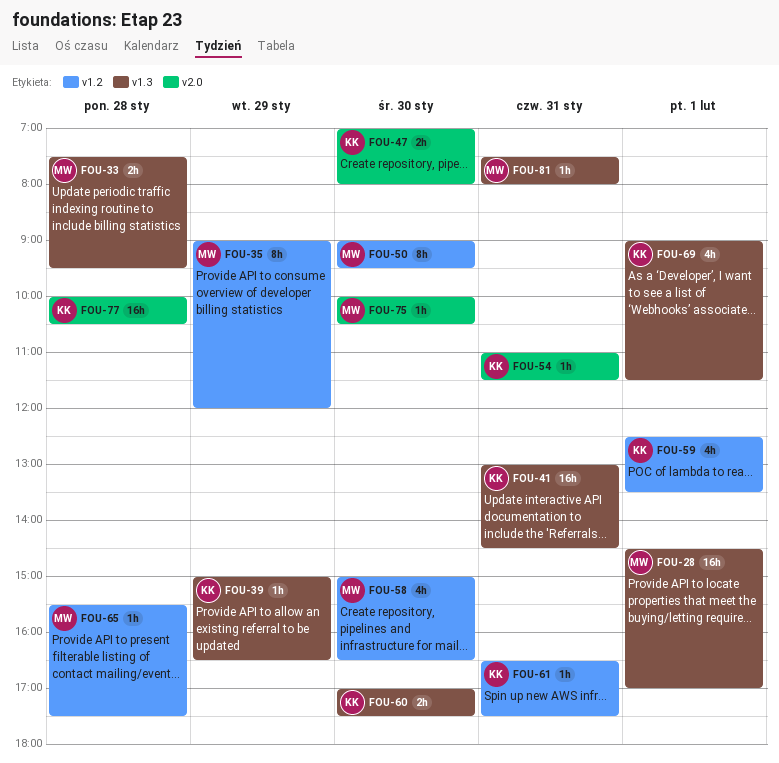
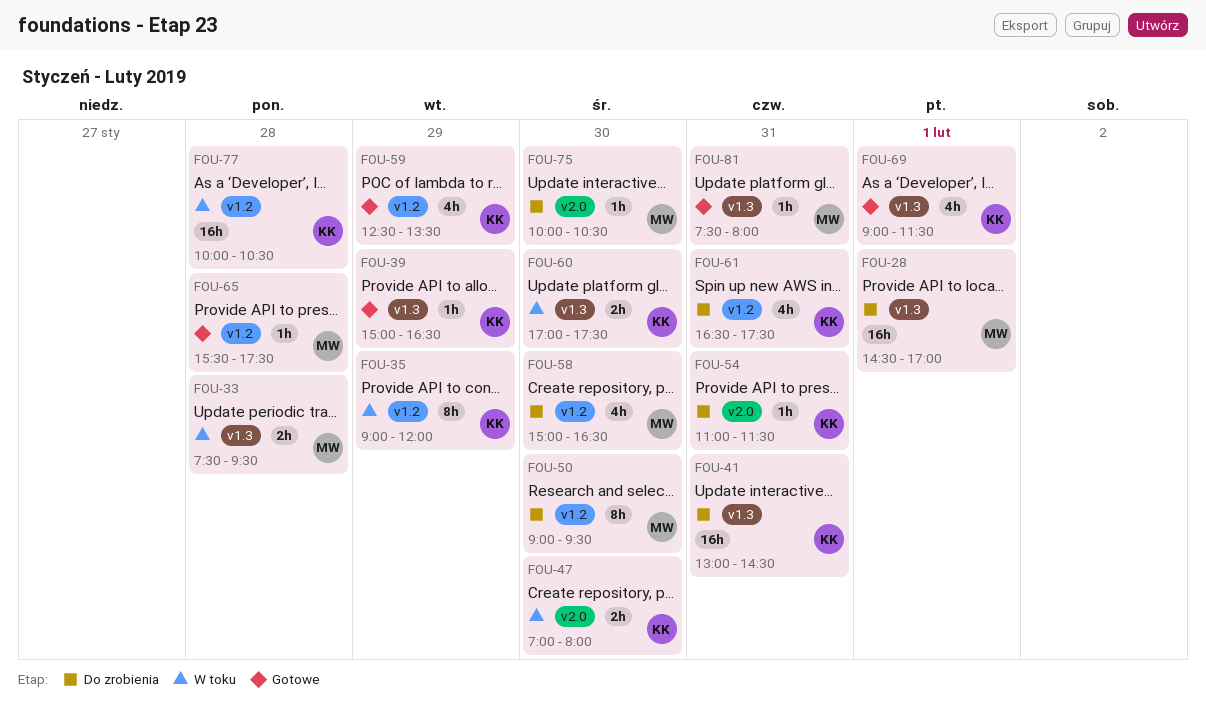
FOU-35, owner: MW -> KK
FOU-59, day: Feb 1 -> Jan 29
FOU-61, estimate: 1h -> 4h
FOU-77, label: v2.0 -> v1.2

